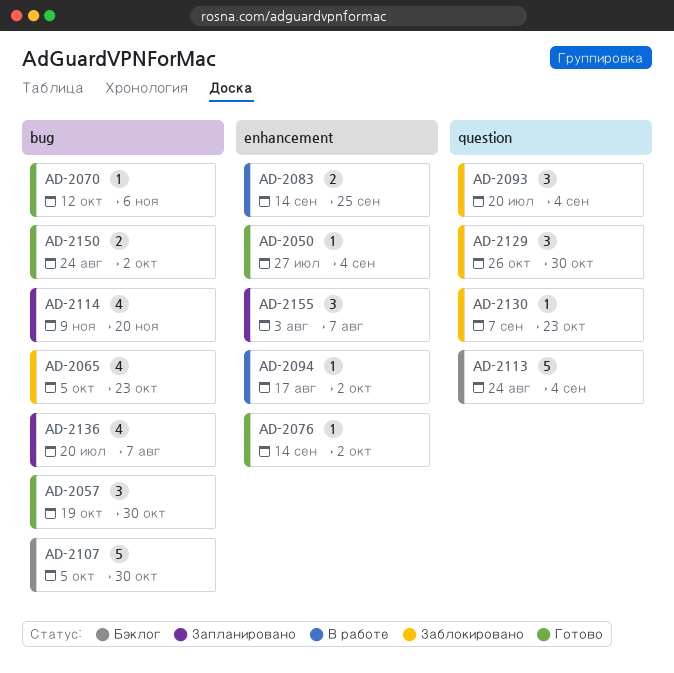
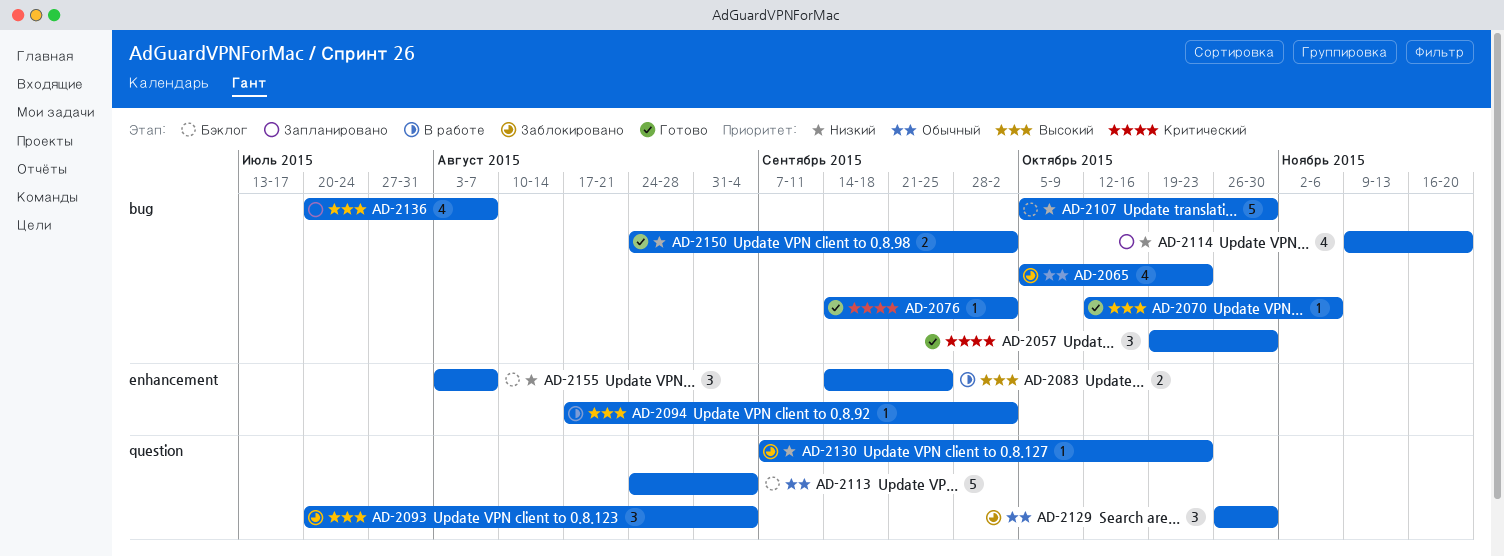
AD-2050: present -> none
AD-2076, label: enhancement -> bug
AD-2155, status: Запланировано -> Бэклог

